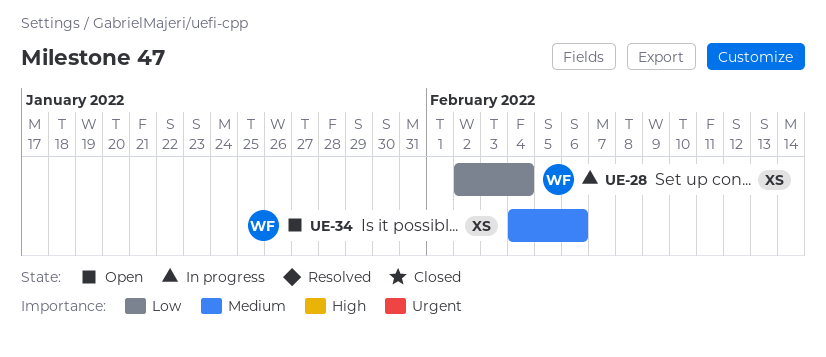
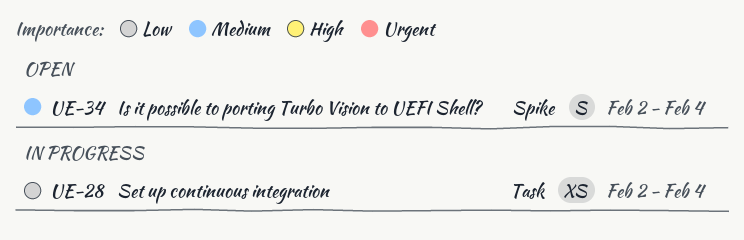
UE-34, estimate: XS -> S
UE-34, start: Feb 4 -> Feb 2
UE-34, due: Feb 6 -> Feb 4

